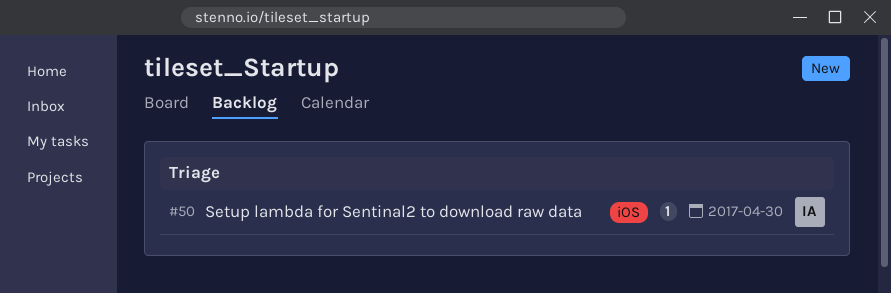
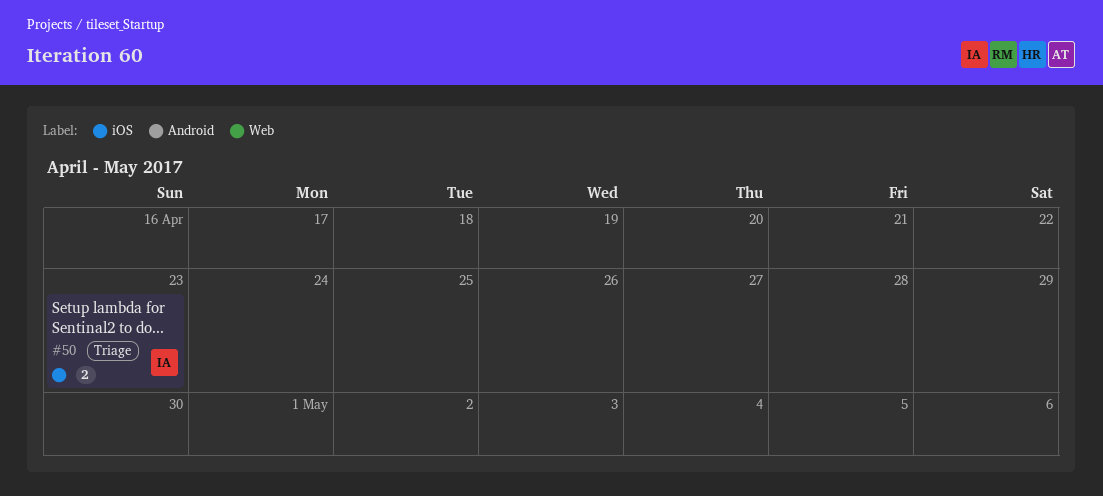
#50, estimate: 1 -> 2
#50, due: Apr 30 -> Apr 23

